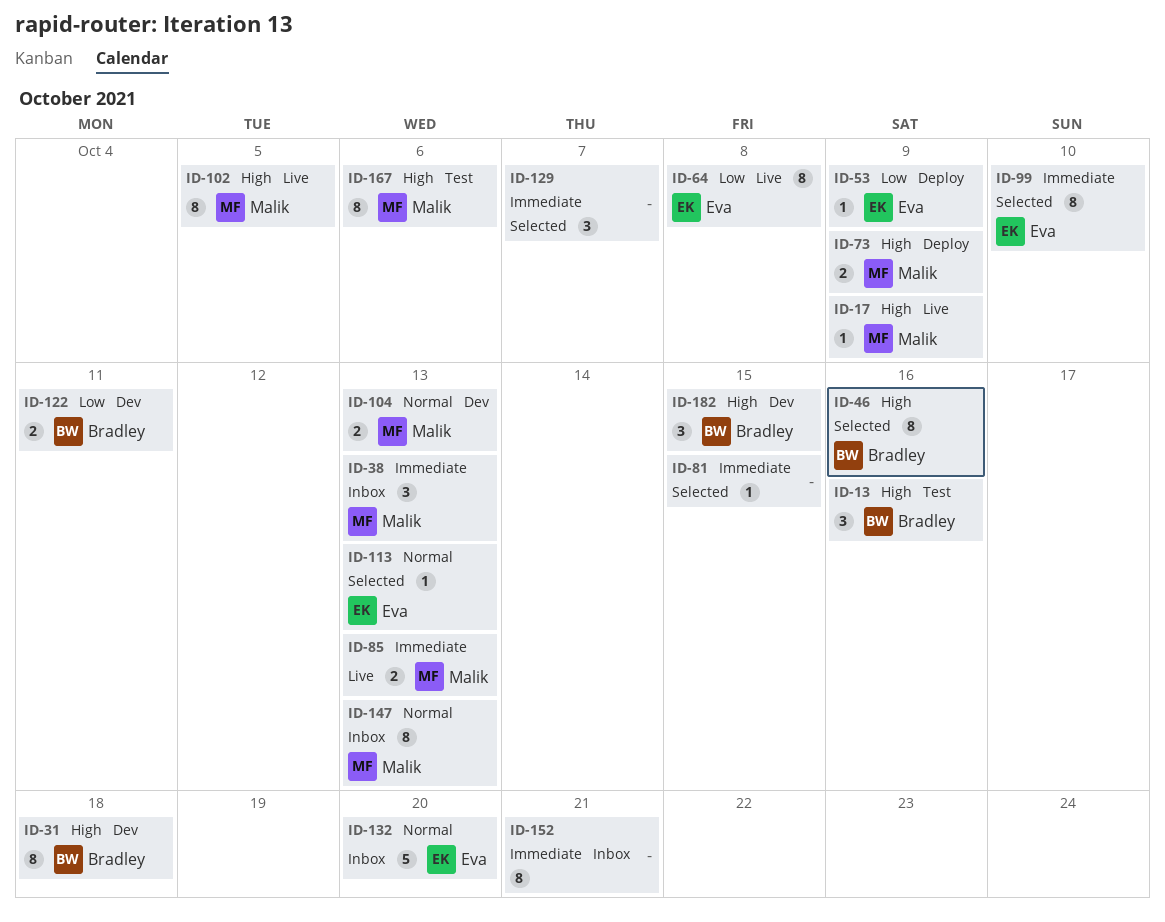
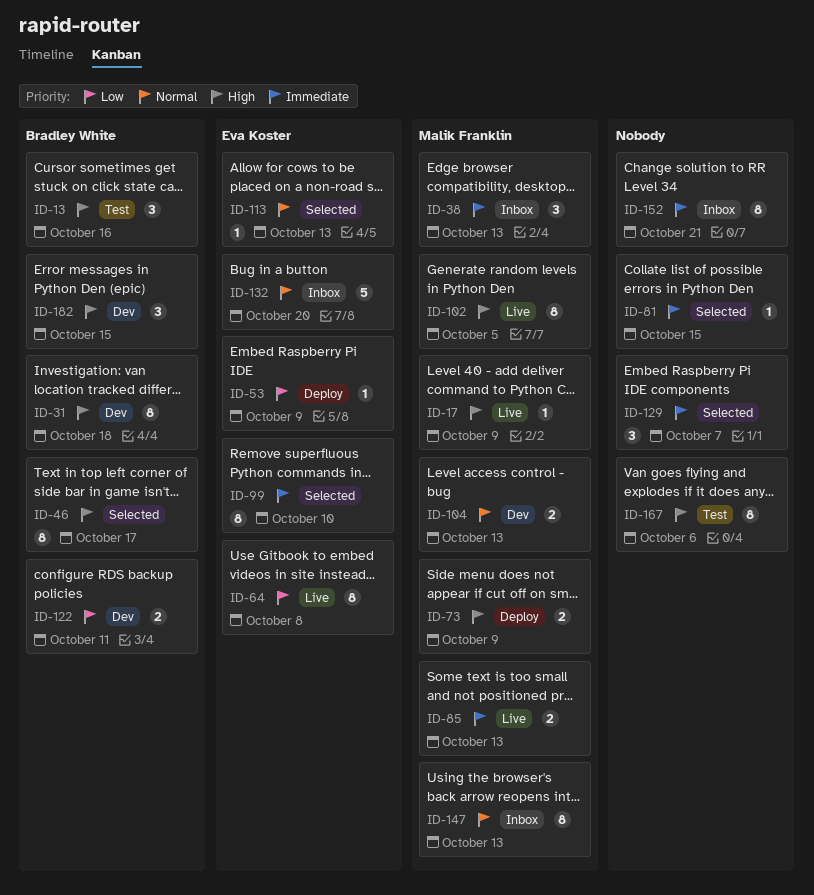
ID-46, due: Oct 16 -> Oct 17
ID-167, owner: Malik Franklin -> none

